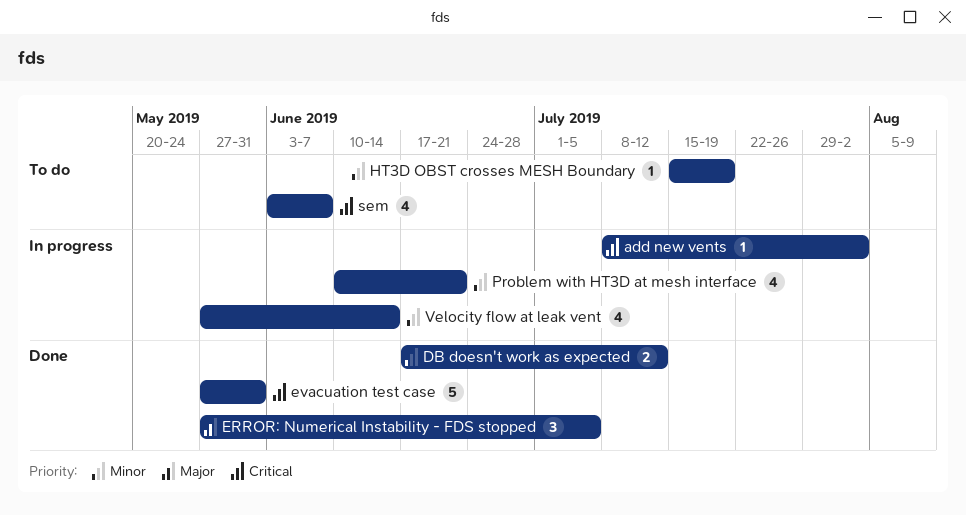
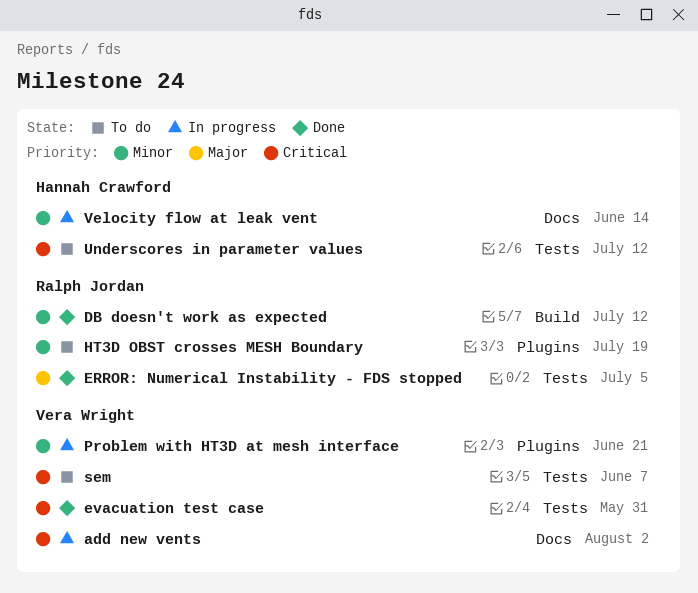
Underscores in parameter values: none -> present

